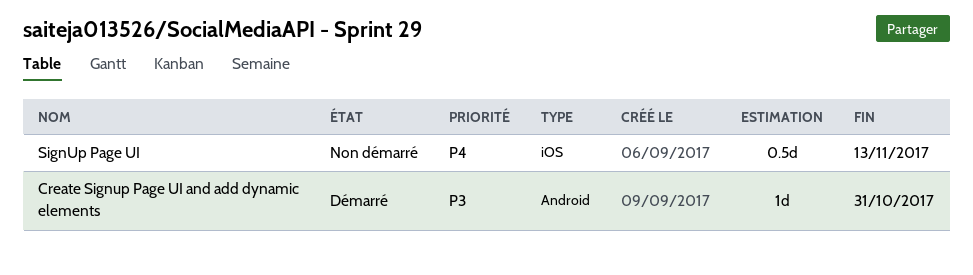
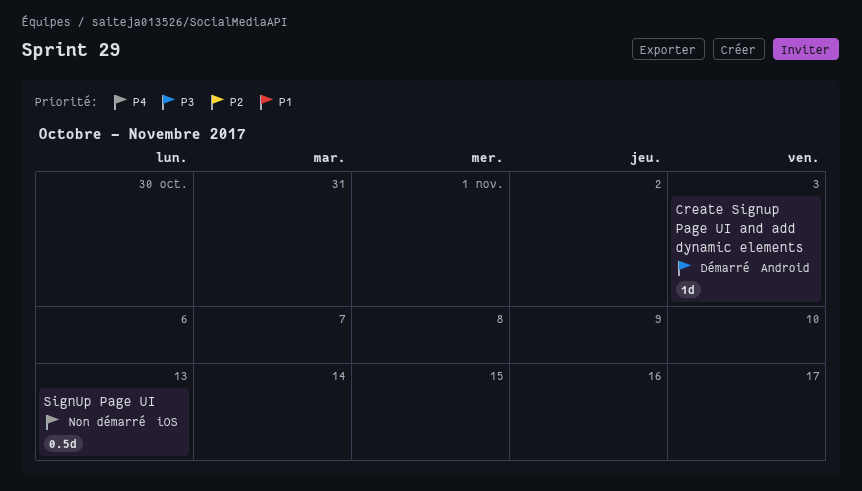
Create Signup Page UI and add dynamic elements, due: Oct 31 -> Nov 3

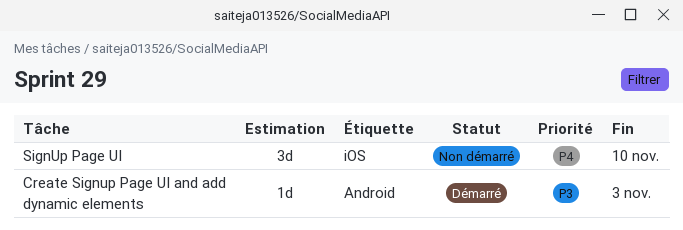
SignUp Page UI, estimate: 0.5d -> 3d
SignUp Page UI, due: Nov 13 -> Nov 10

